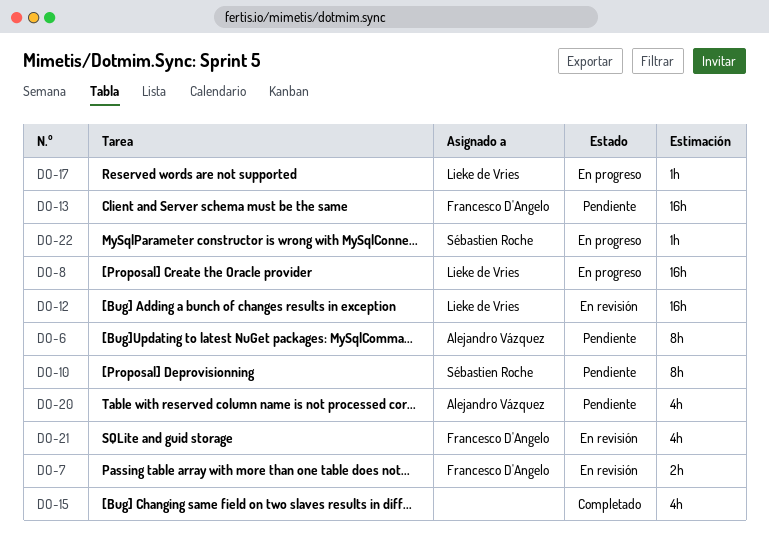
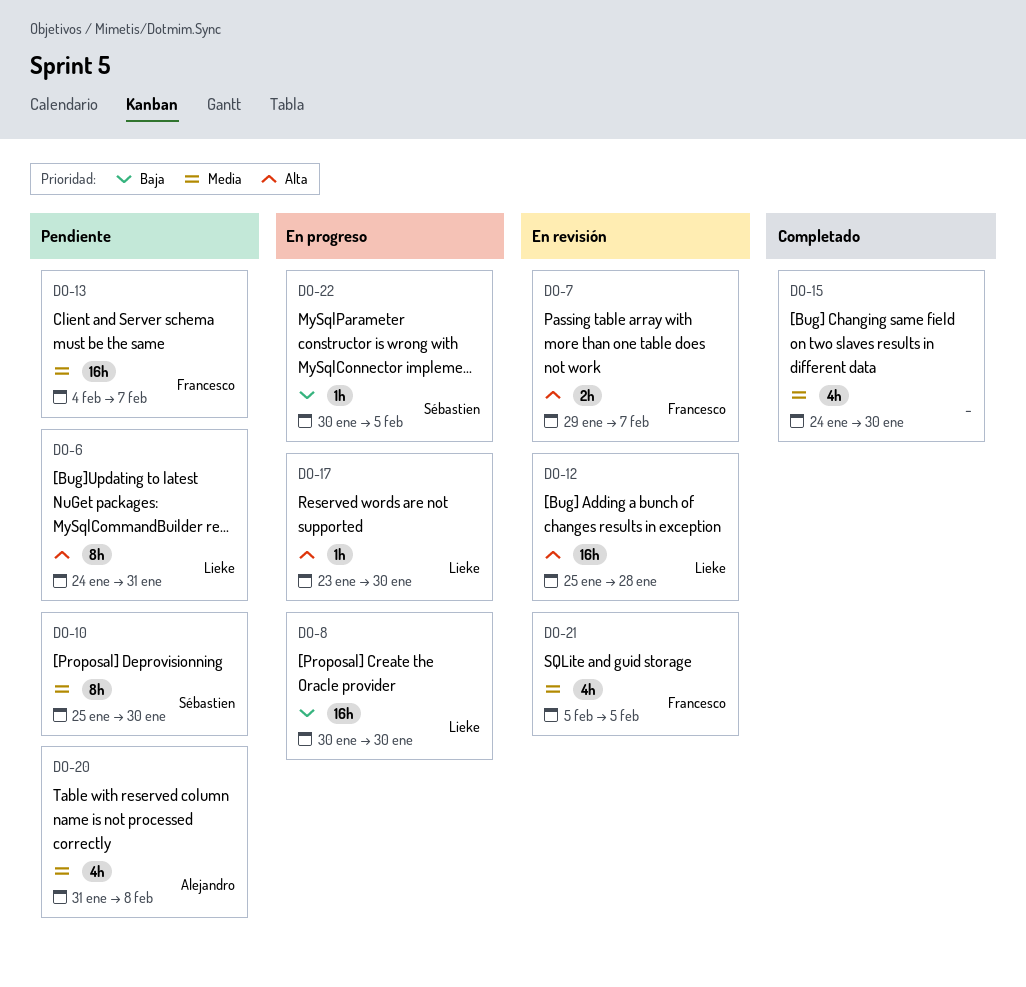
DO-6, owner: Alejandro Vázquez -> Lieke de Vries

